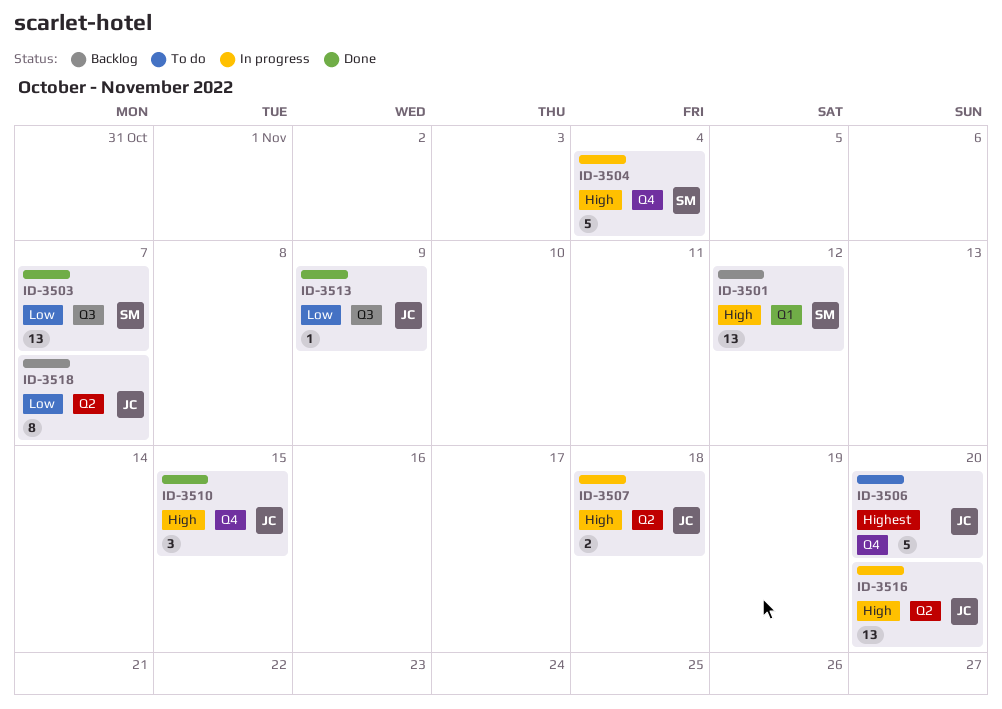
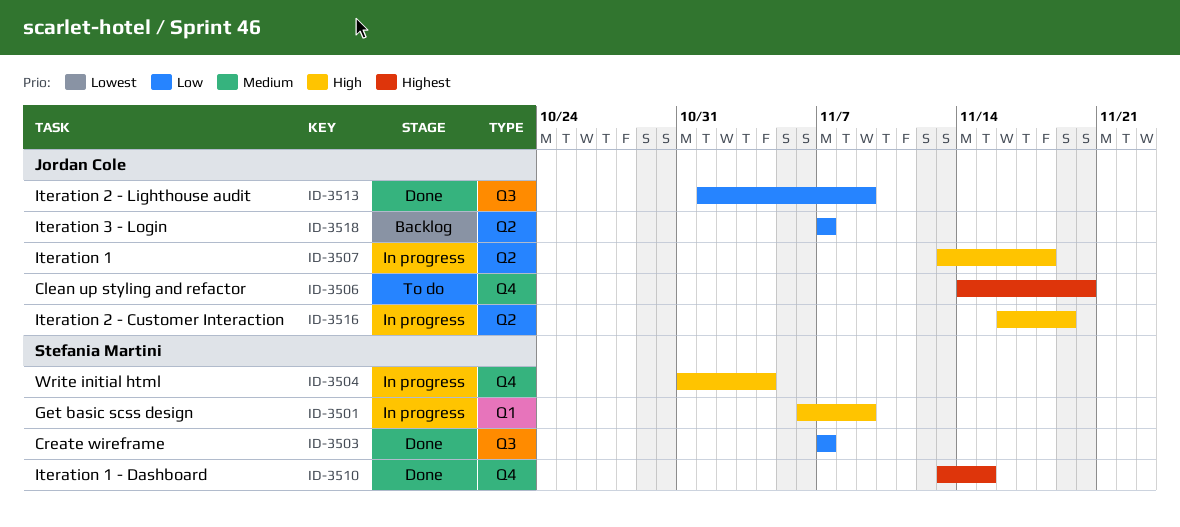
ID-3501, status: Backlog -> In progress
ID-3501, due: Nov 12 -> Nov 9
ID-3510, owner: Jordan Cole -> Stefania Martini
ID-3510, priority: High -> Highest
ID-3516, due: Nov 20 -> Nov 19

